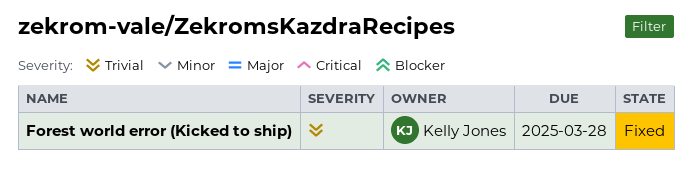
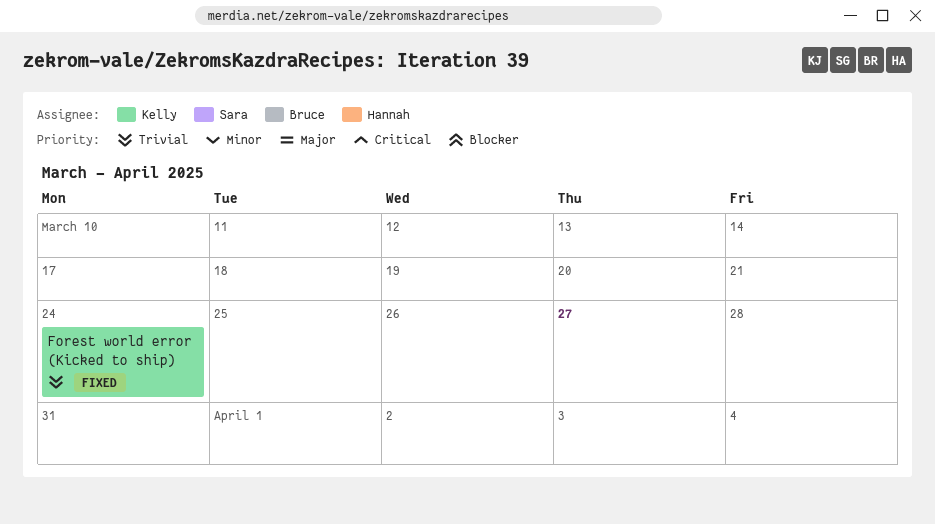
Forest world error (Kicked to ship), due: Mar 28 -> Mar 24

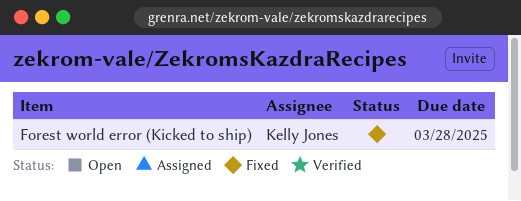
Forest world error (Kicked to ship), due: Mar 24 -> Mar 28

